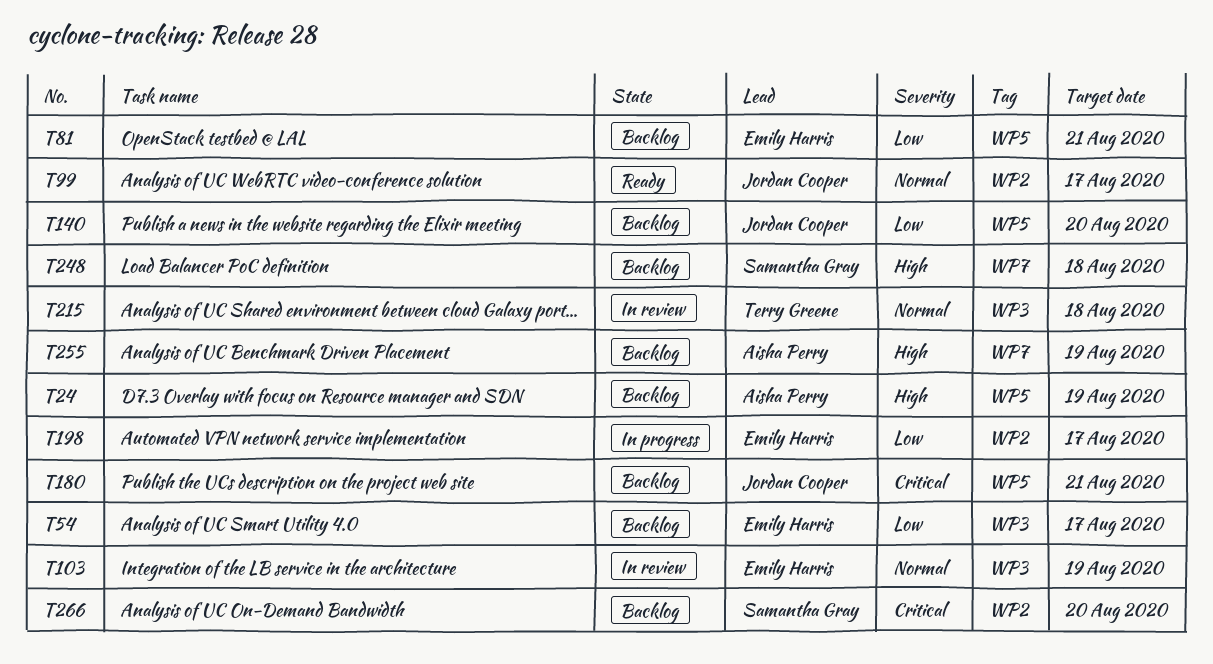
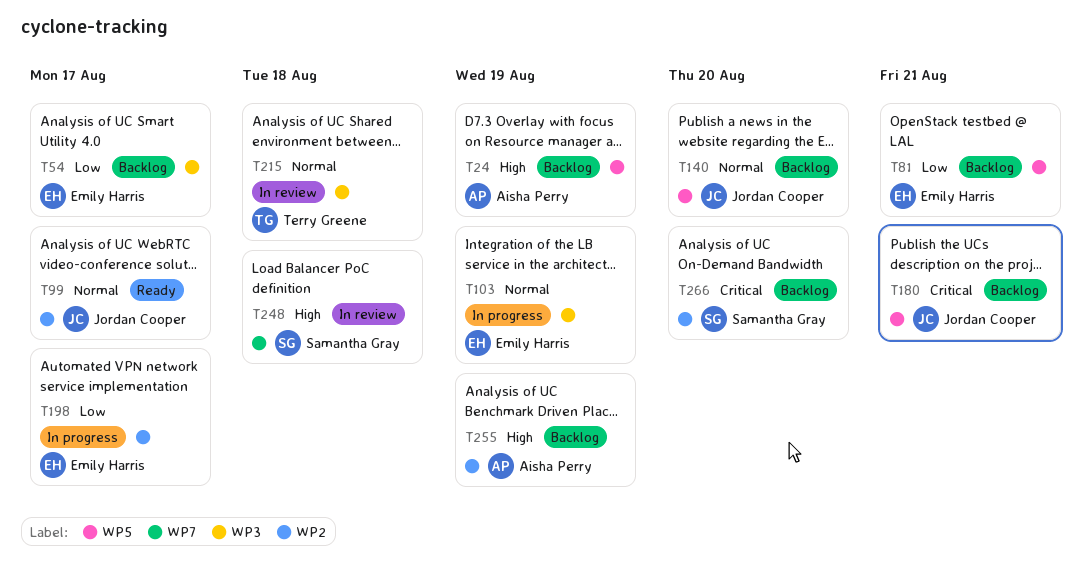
T103, status: In review -> In progress
T140, priority: Low -> Normal
T248, status: Backlog -> In review
T255, label: WP7 -> WP2

